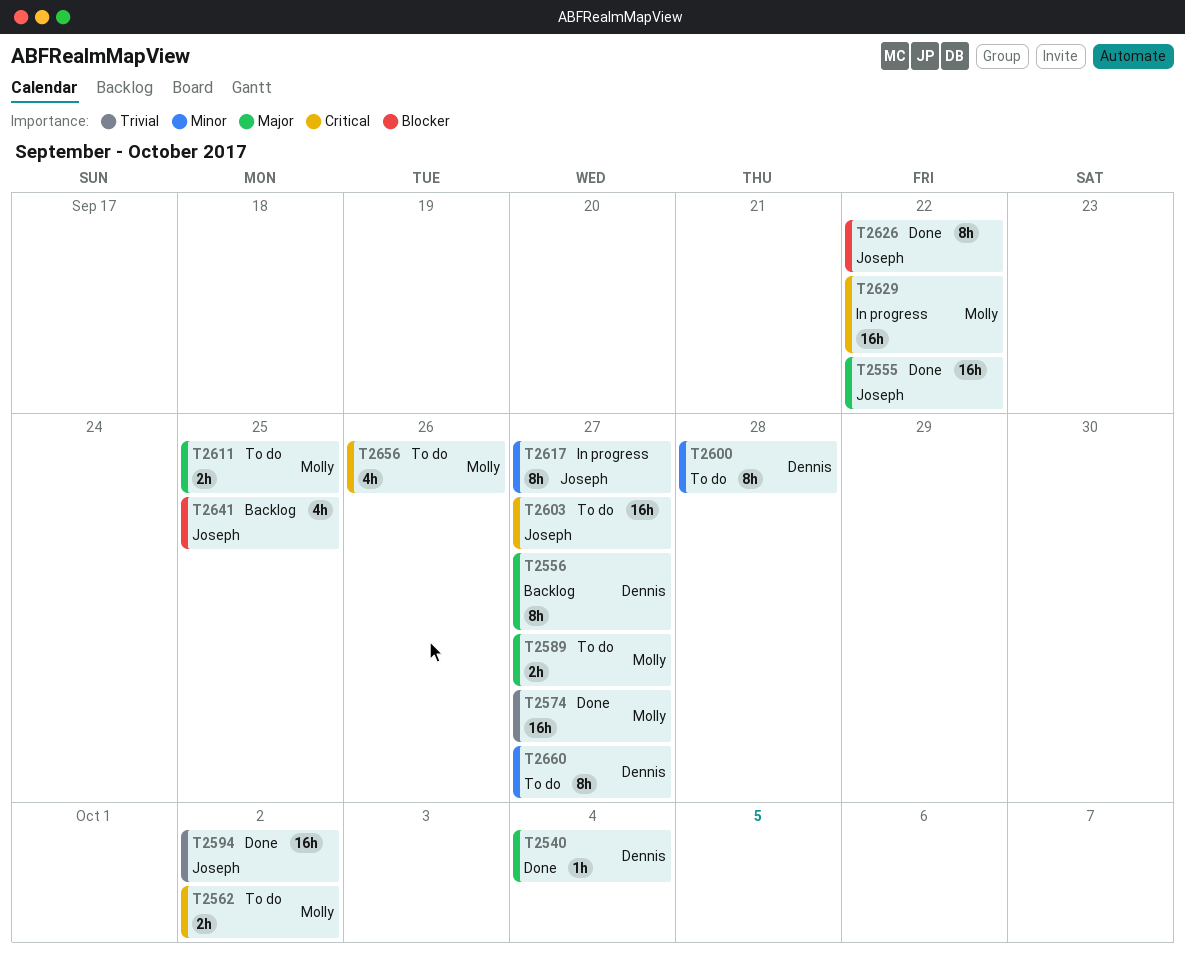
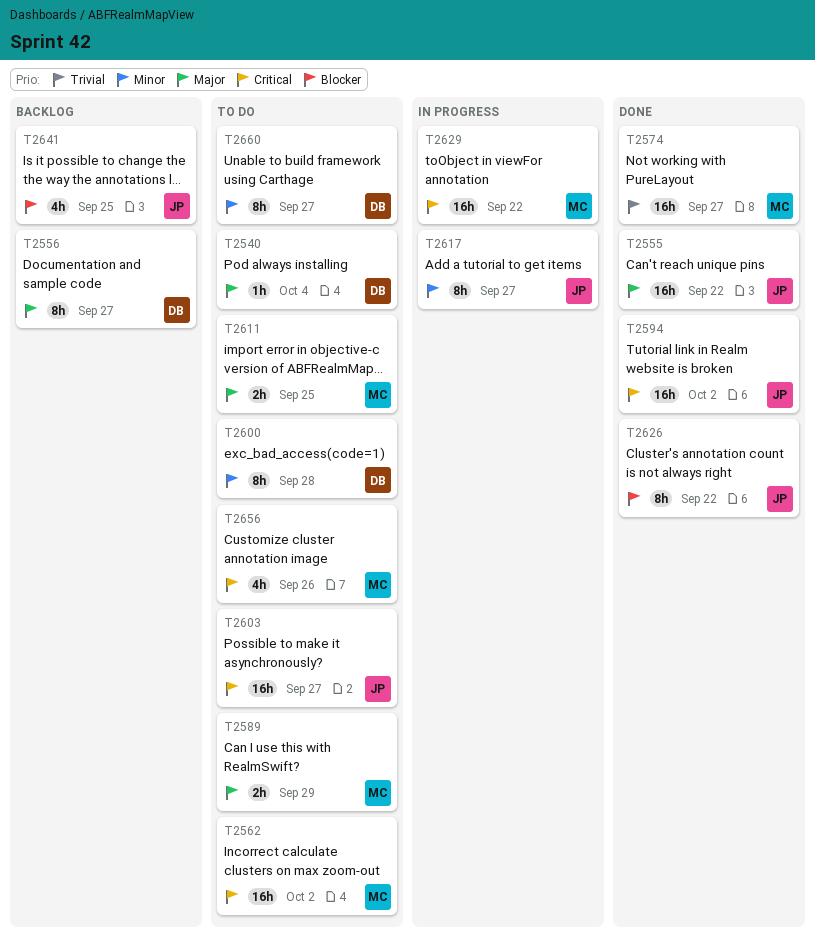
T2540, status: Done -> To do
T2562, estimate: 2h -> 16h
T2589, due: Sep 27 -> Sep 29
T2594, priority: Trivial -> Critical

